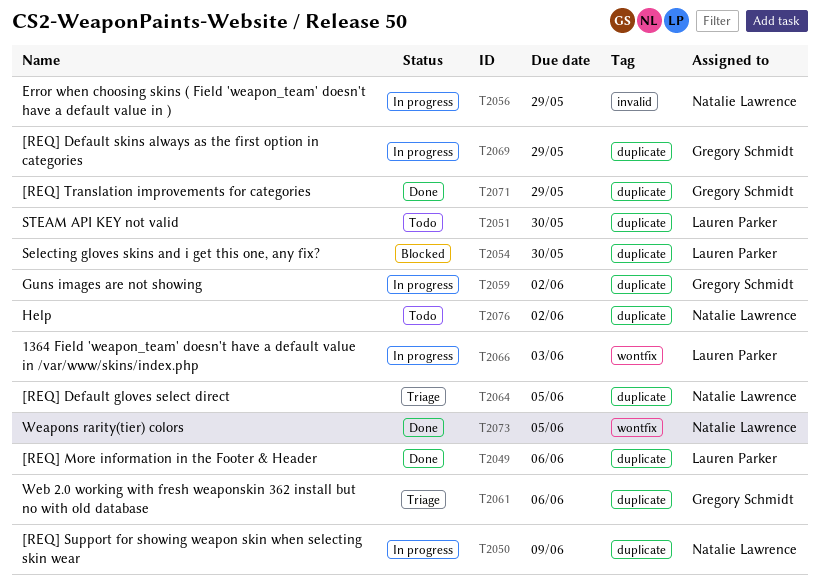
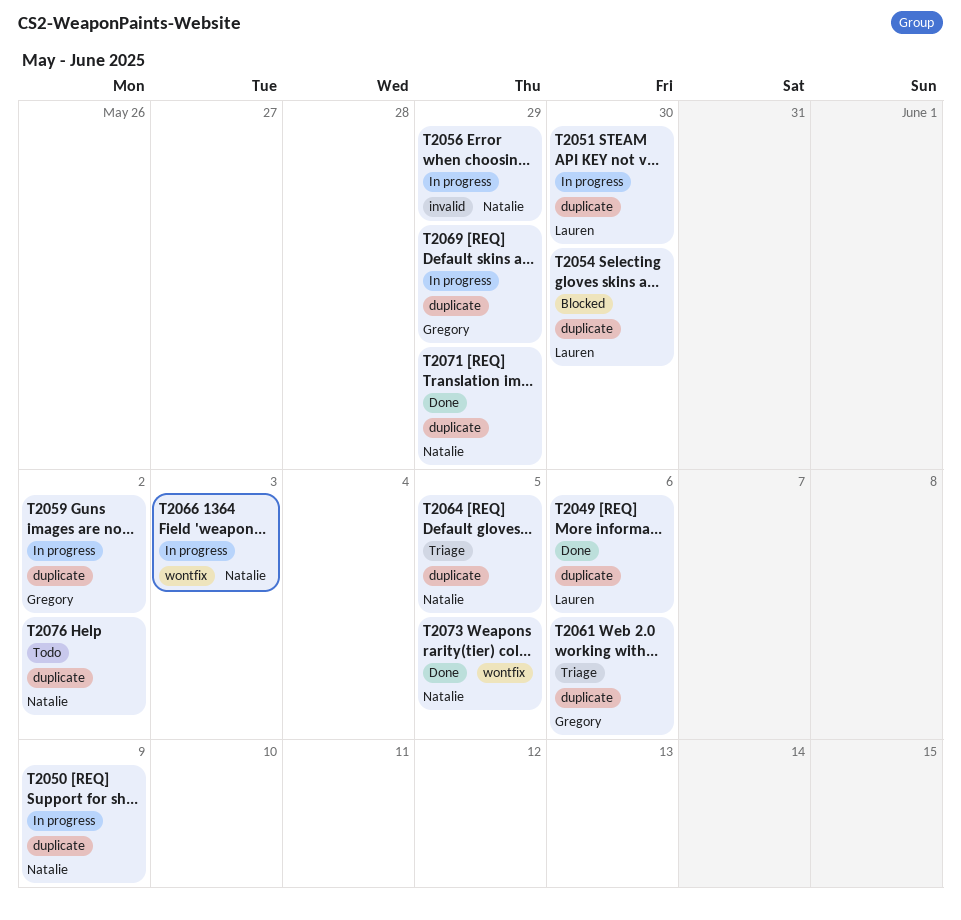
T2051, status: Todo -> In progress
T2066, owner: Lauren Parker -> Natalie Lawrence
T2071, owner: Gregory Schmidt -> Natalie Lawrence

